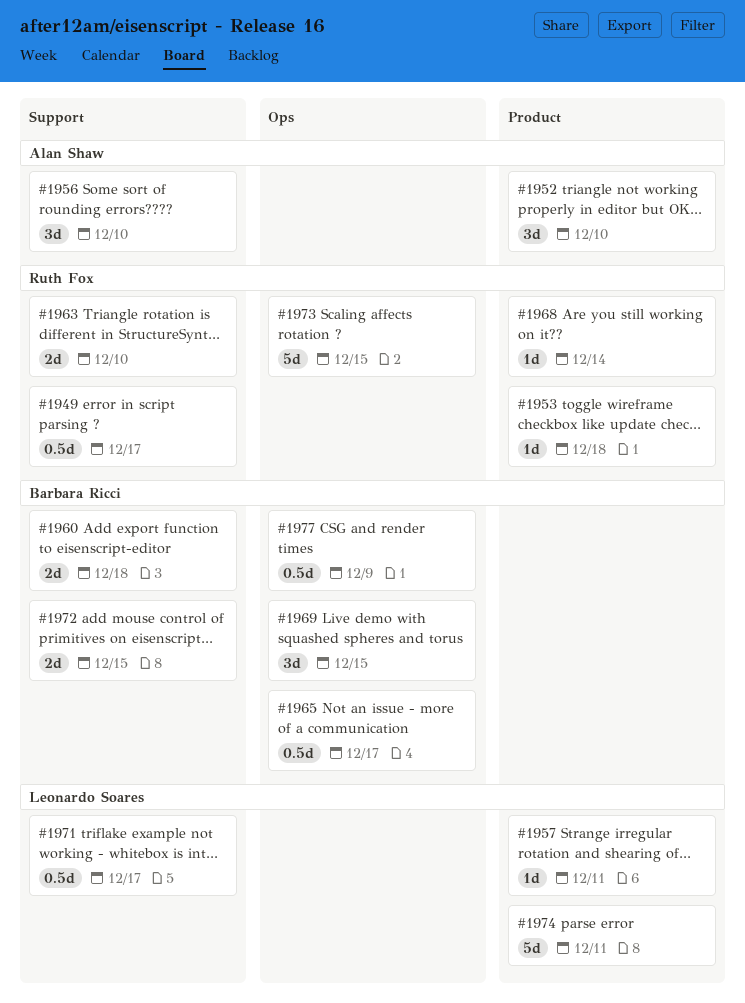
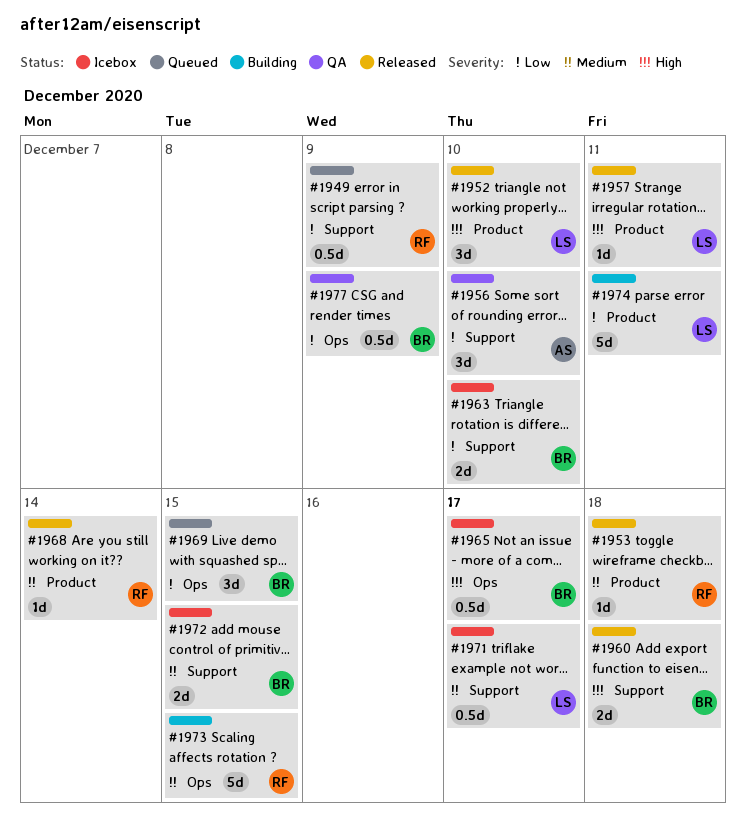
#1949, due: Dec 17 -> Dec 9
#1952, owner: Alan Shaw -> Leonardo Soares
#1963, owner: Ruth Fox -> Barbara Ricci

